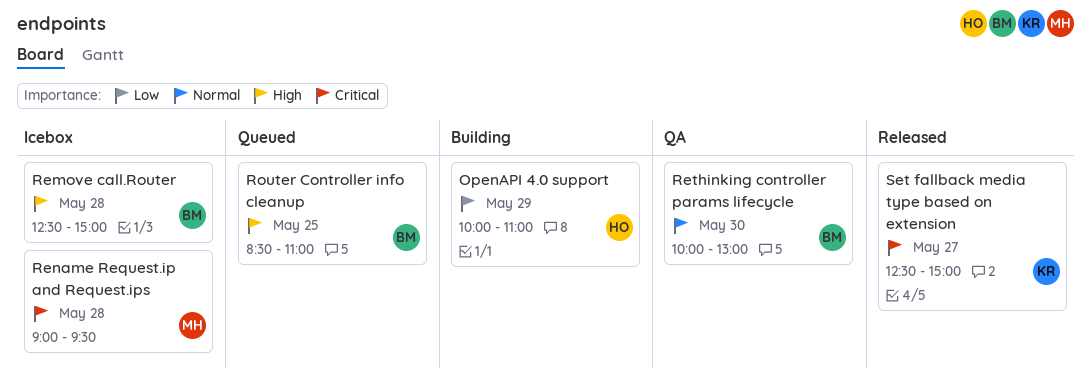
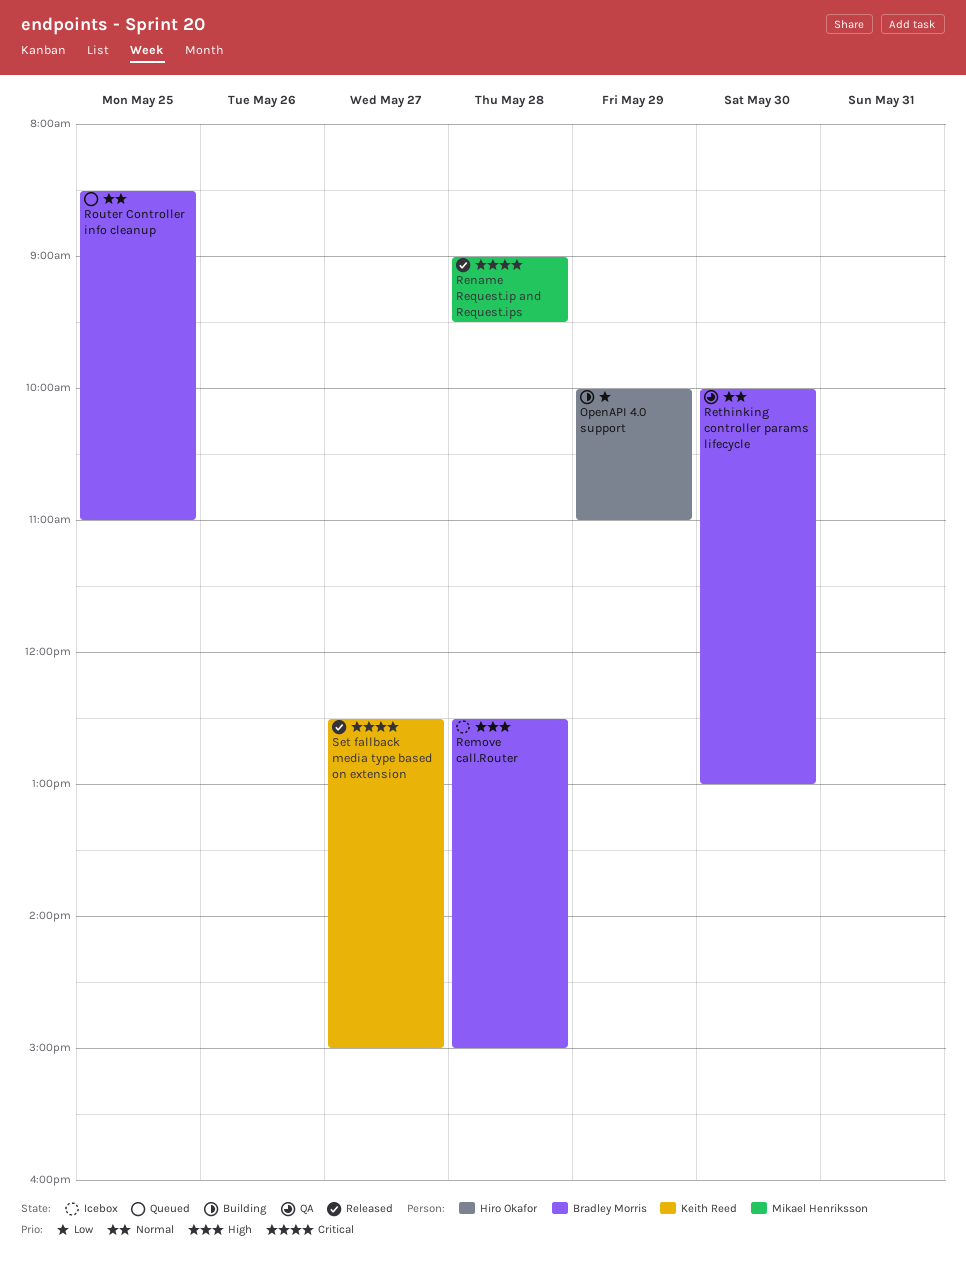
Rename Request.ip and Request.ips, status: Icebox -> Released
Router Controller info cleanup, priority: High -> Normal

